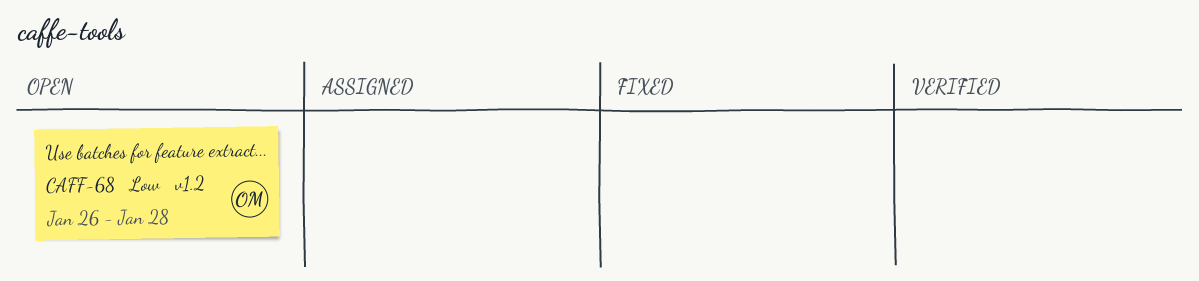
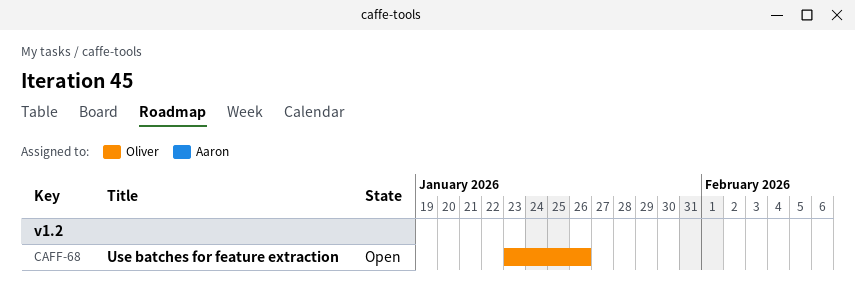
CAFF-68, start: Jan 26 -> Jan 23
CAFF-68, due: Jan 28 -> Jan 26

